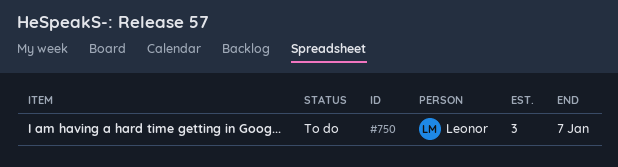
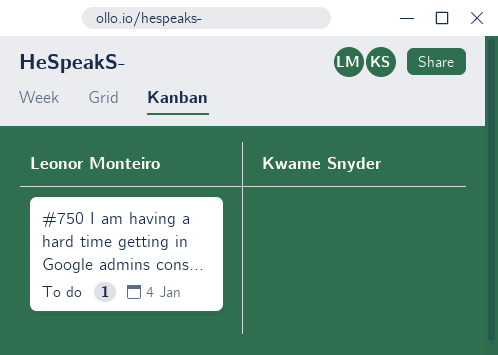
#750, estimate: 3 -> 1
#750, due: Jan 7 -> Jan 4

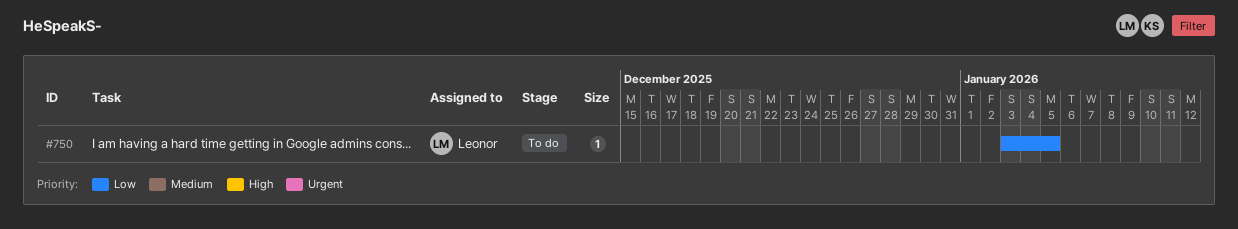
#750, due: Jan 4 -> Jan 5

